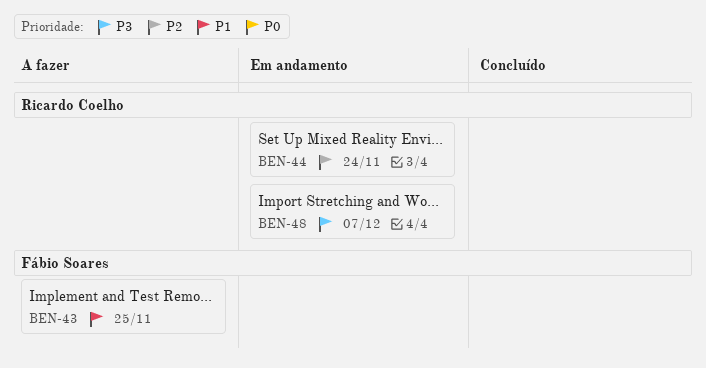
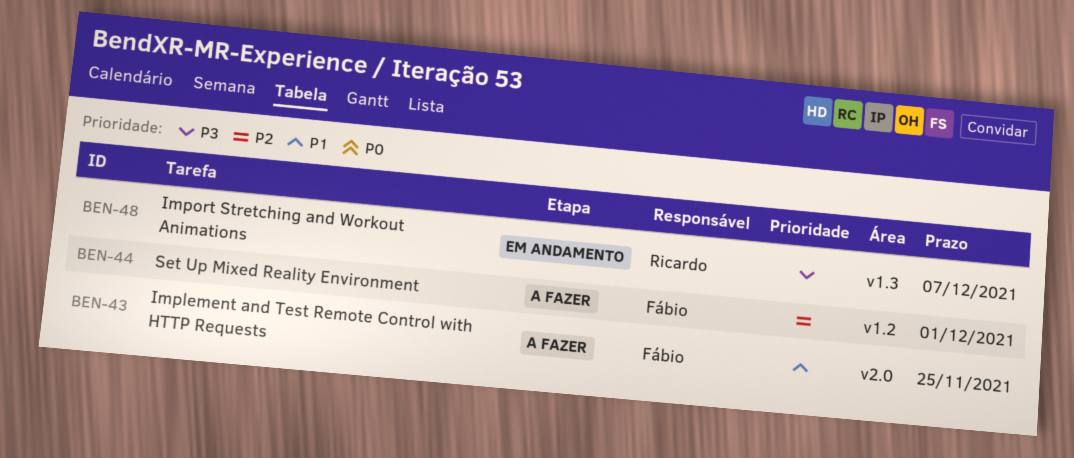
BEN-44, status: Em andamento -> A fazer
BEN-44, owner: Ricardo Coelho -> Fábio Soares
BEN-44, due: Nov 24 -> Dec 1

